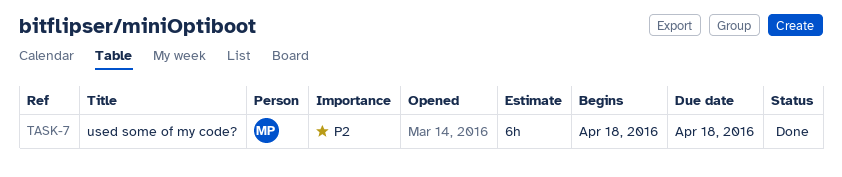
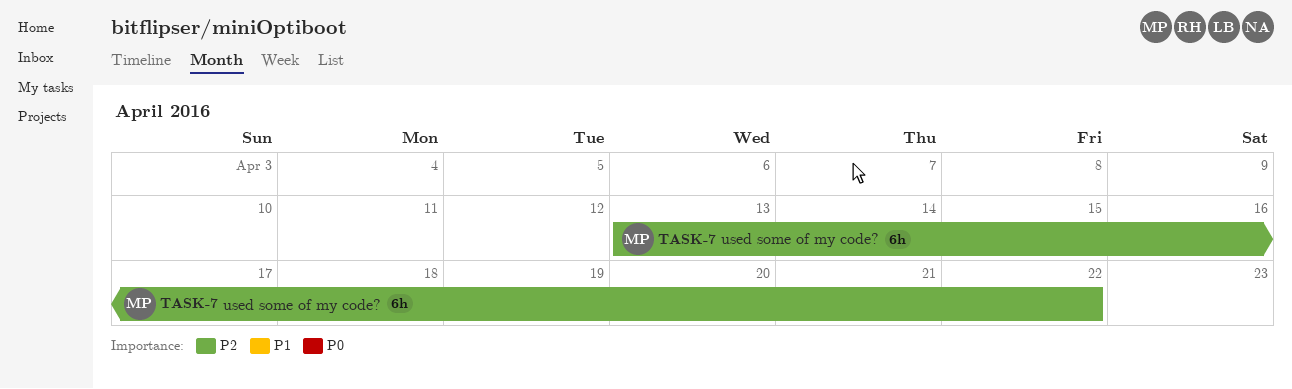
TASK-7, start: Apr 18 -> Apr 13
TASK-7, due: Apr 18 -> Apr 22

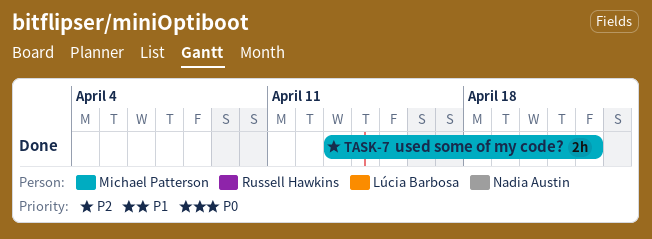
TASK-7, estimate: 6h -> 2h

